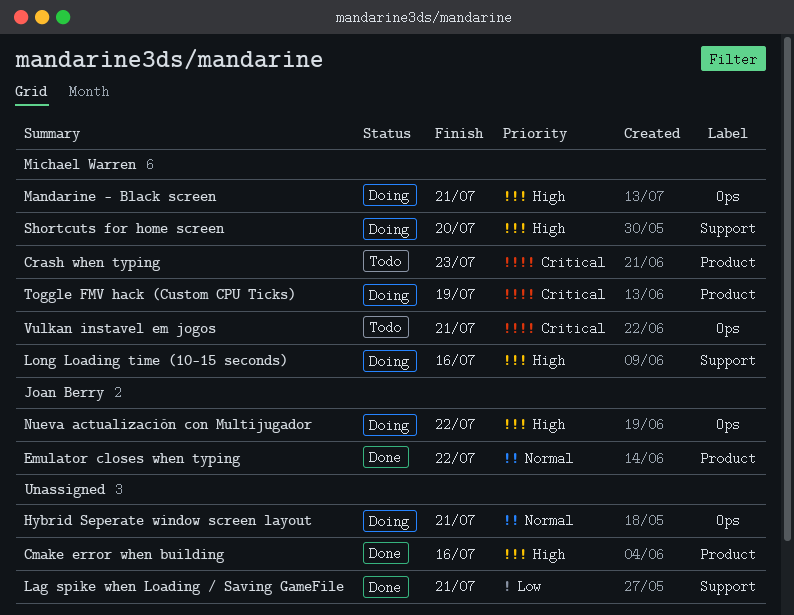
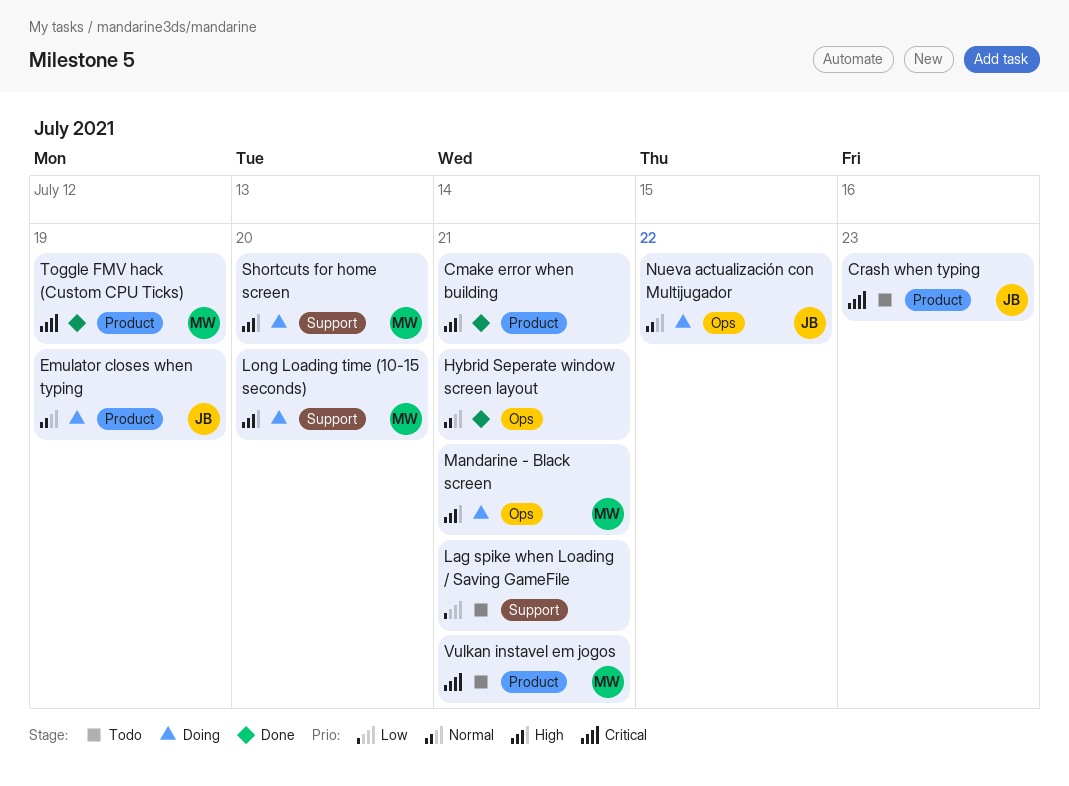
Cmake error when building, due: Jul 16 -> Jul 21
Crash when typing, owner: Michael Warren -> Joan Berry
Emulator closes when typing, status: Done -> Doing
Emulator closes when typing, due: Jul 22 -> Jul 19
Hybrid Seperate window screen layout, status: Doing -> Done
Lag spike when Loading / Saving GameFile, status: Done -> Todo
Long Loading time (10-15 seconds), due: Jul 16 -> Jul 20
Nueva actualización con Multijugador, priority: High -> Normal
Toggle FMV hack (Custom CPU Ticks), status: Doing -> Done
Vulkan instavel em jogos, label: Ops -> Product

